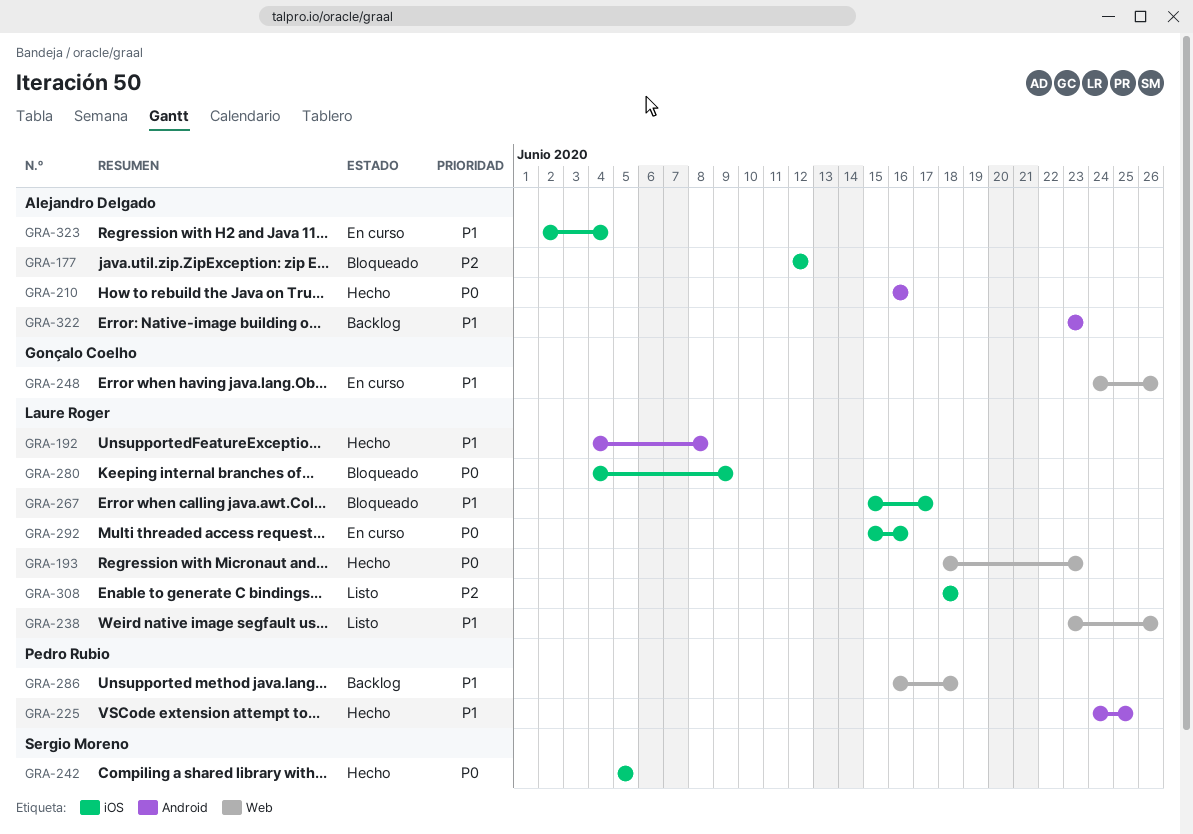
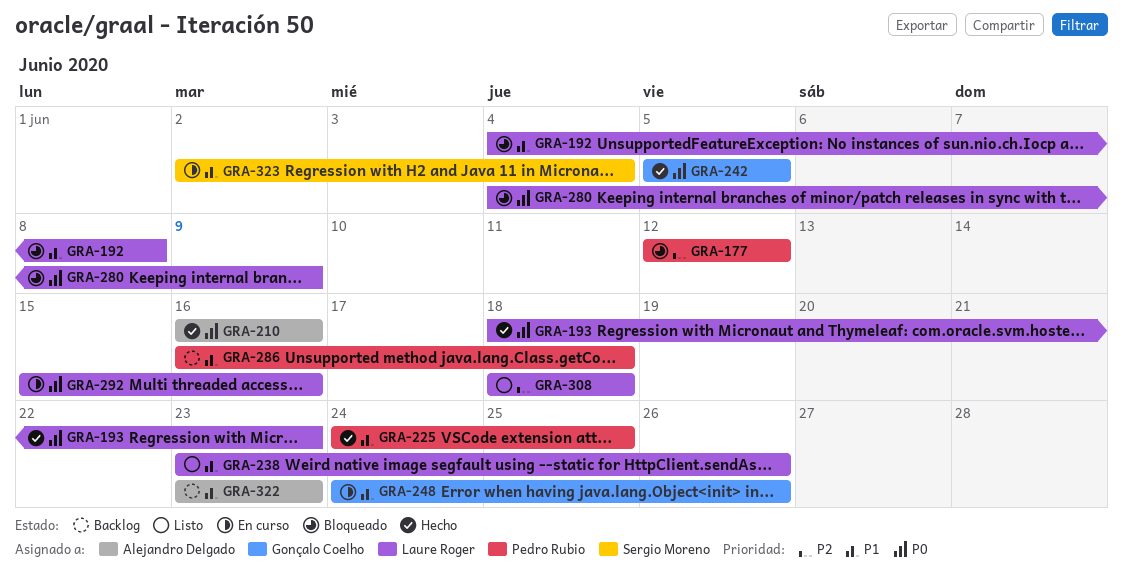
GRA-177, owner: Alejandro Delgado -> Pedro Rubio
GRA-192, status: Hecho -> Bloqueado
GRA-242, owner: Sergio Moreno -> Gonçalo Coelho
GRA-267: present -> none
GRA-323, owner: Alejandro Delgado -> Sergio Moreno

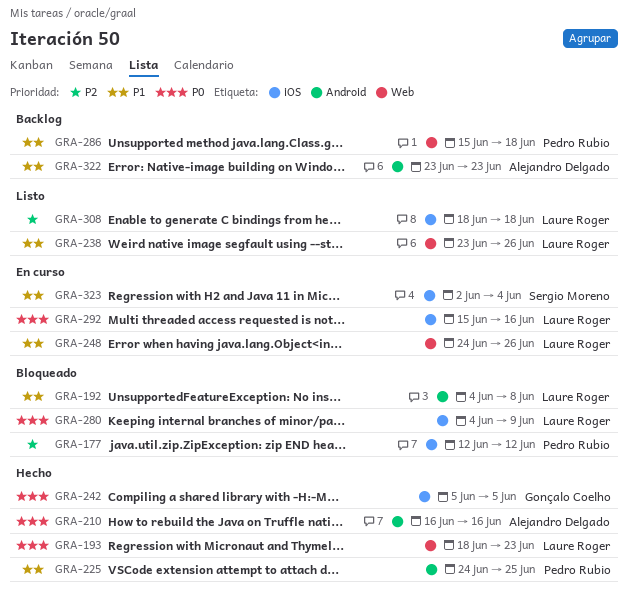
GRA-248, owner: Gonçalo Coelho -> Laure Roger
GRA-286, start: Jun 16 -> Jun 15

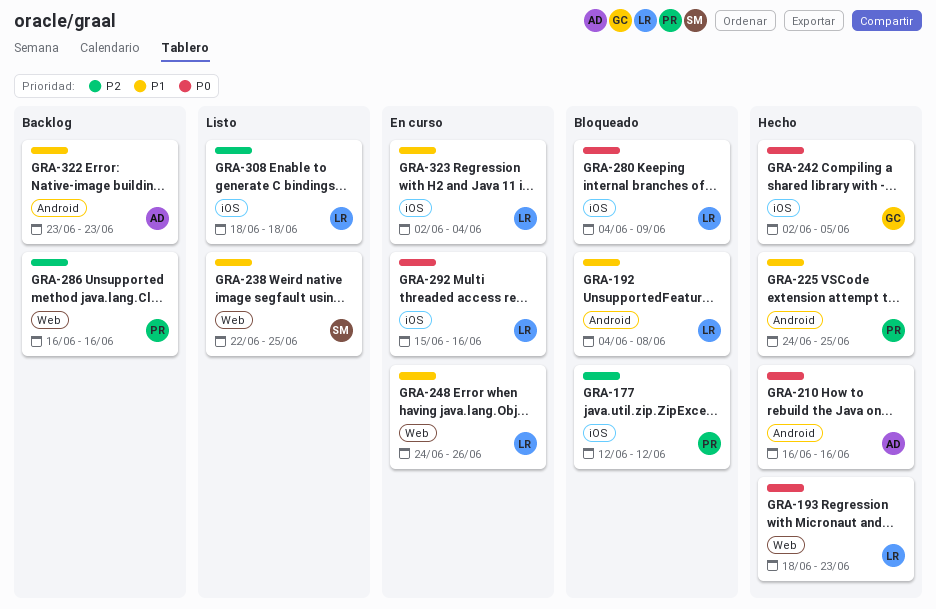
GRA-238, owner: Laure Roger -> Sergio Moreno
GRA-238, start: Jun 23 -> Jun 22
GRA-238, due: Jun 26 -> Jun 25
GRA-242, start: Jun 5 -> Jun 2
GRA-286, priority: P1 -> P2
GRA-286, start: Jun 15 -> Jun 16
GRA-286, due: Jun 18 -> Jun 16
GRA-323, owner: Sergio Moreno -> Laure Roger

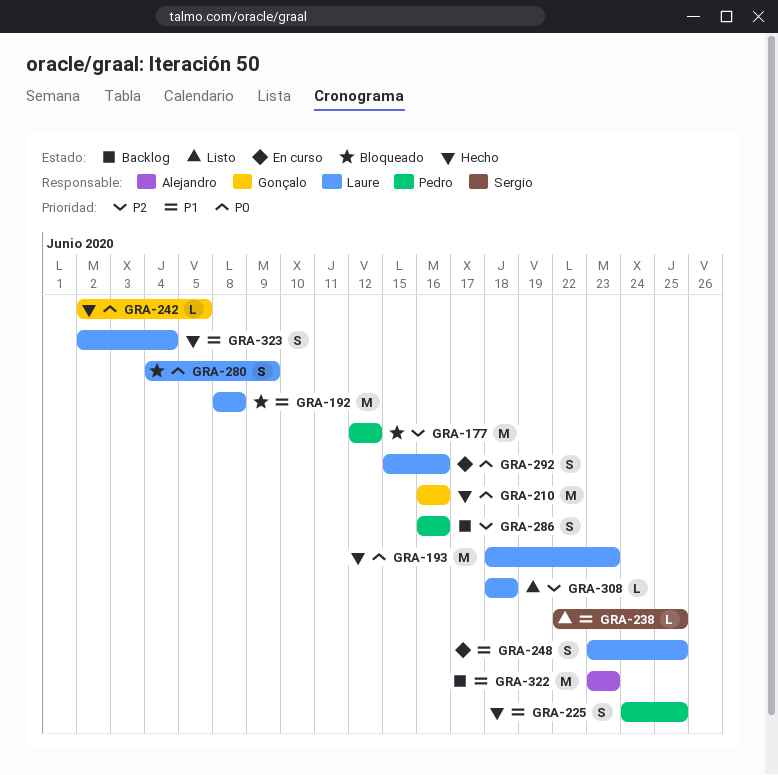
GRA-192, start: Jun 4 -> Jun 8
GRA-210, owner: Alejandro -> Gonçalo
GRA-248, start: Jun 24 -> Jun 23
GRA-248, due: Jun 26 -> Jun 25
GRA-323, status: En curso -> Hecho

